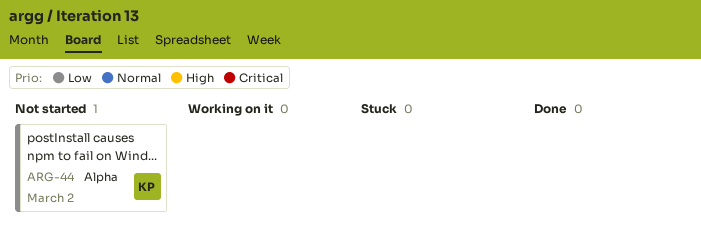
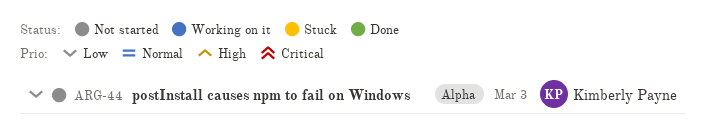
ARG-44, due: Mar 2 -> Mar 3

